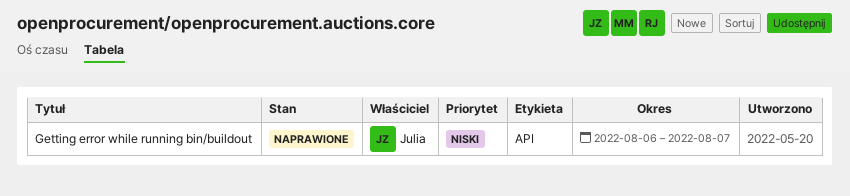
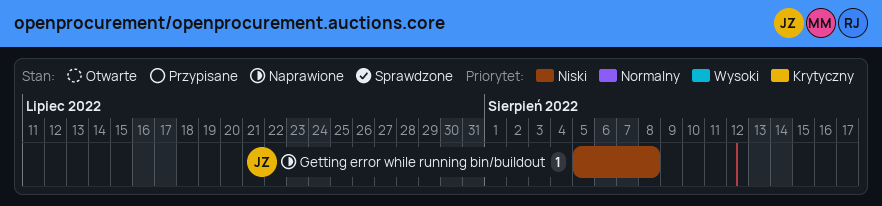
Getting error while running bin/buildout, start: Aug 6 -> Aug 5
Getting error while running bin/buildout, due: Aug 7 -> Aug 8

